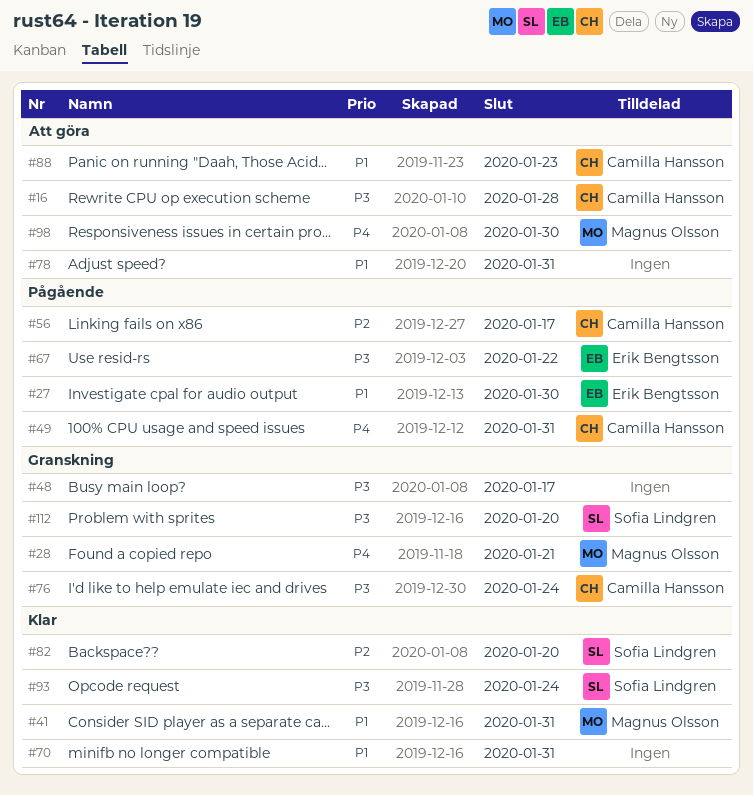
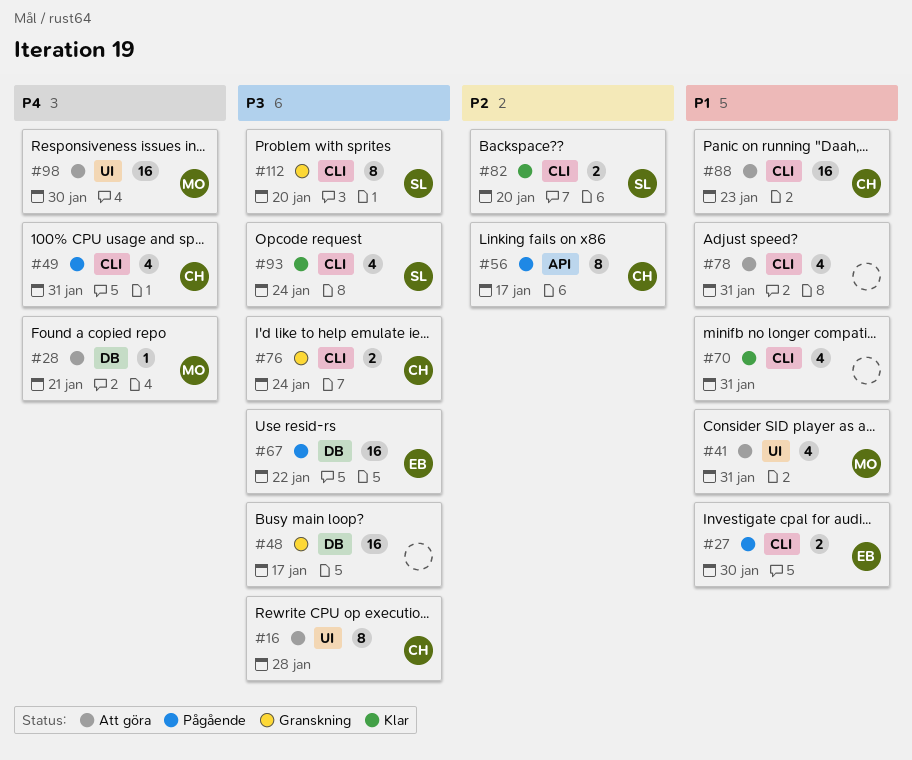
#28, status: Granskning -> Att göra
#41, status: Klar -> Att göra

